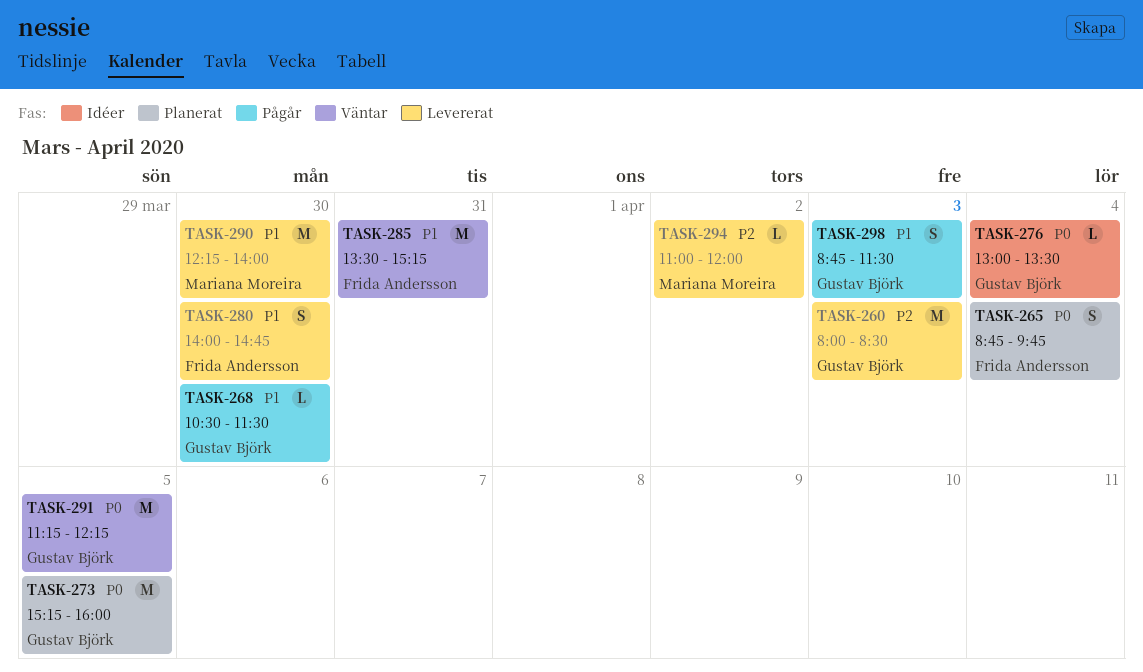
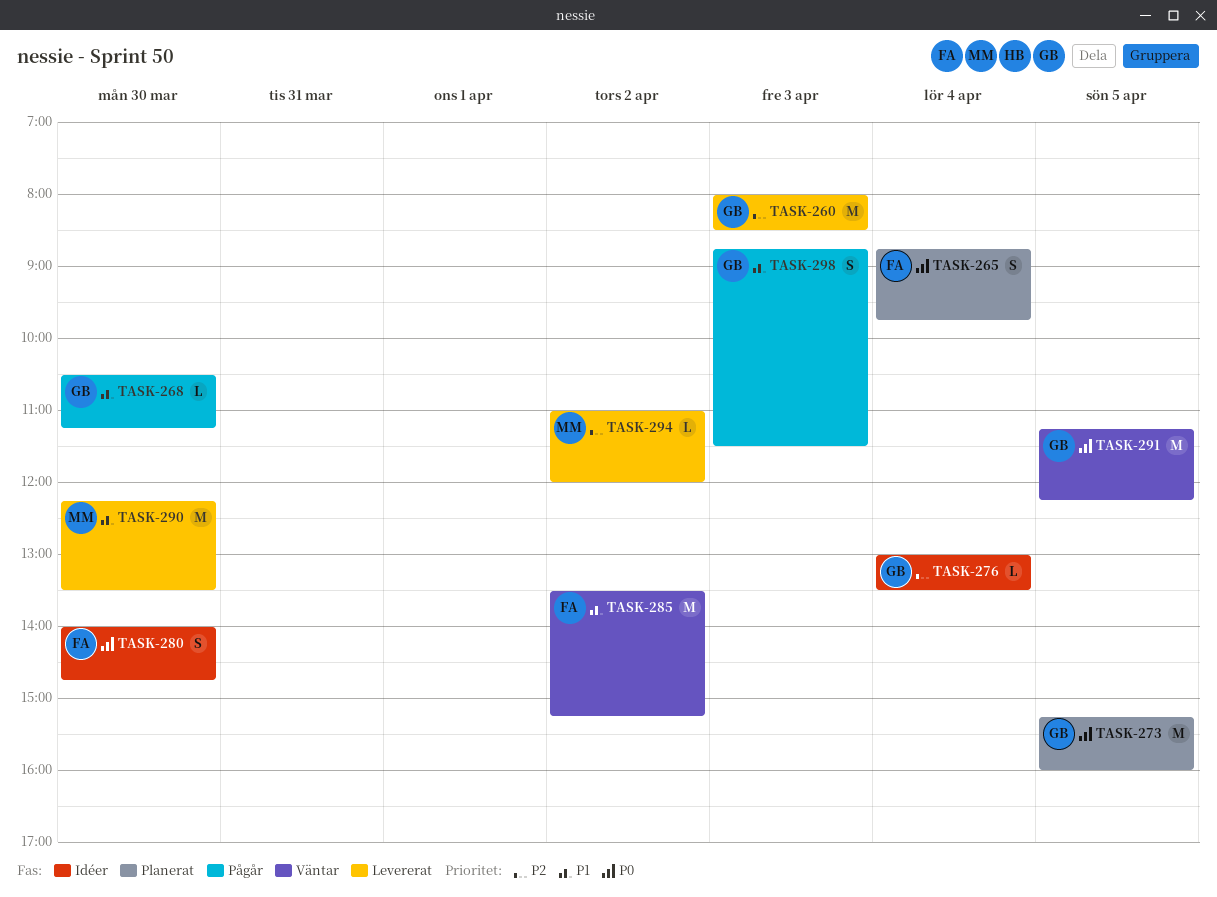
TASK-268, ends: 11:30 -> 11:15
TASK-276, priority: P0 -> P2
TASK-280, status: Levererat -> Idéer
TASK-280, priority: P1 -> P0
TASK-285, day: Mar 31 -> Apr 2
TASK-290, ends: 14:00 -> 13:30

